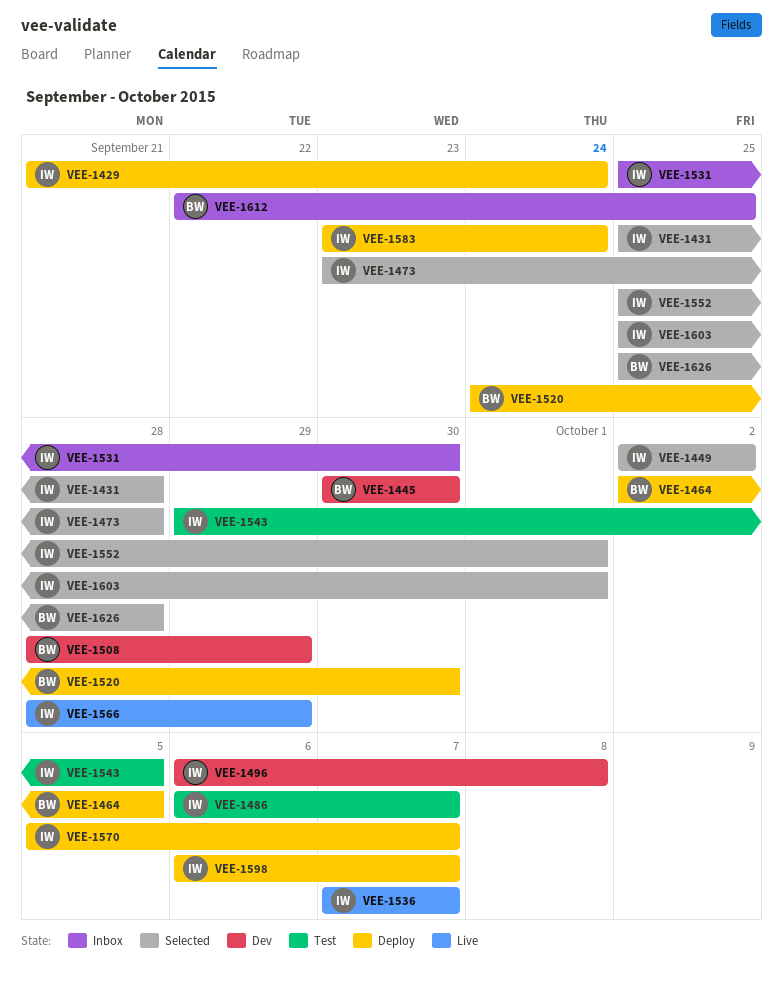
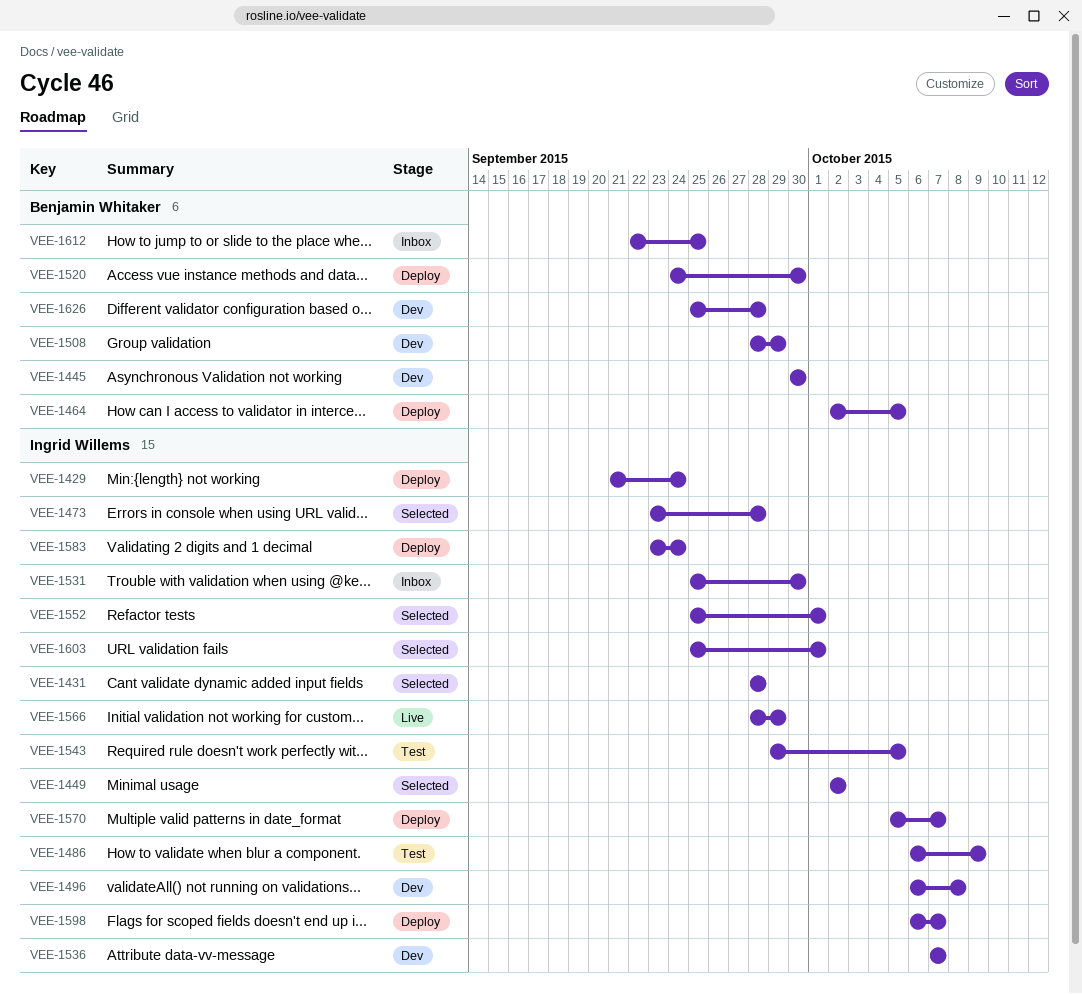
VEE-1431, start: Sep 25 -> Sep 28
VEE-1486, due: Oct 7 -> Oct 9
VEE-1536, status: Live -> Dev
VEE-1626, status: Selected -> Dev

